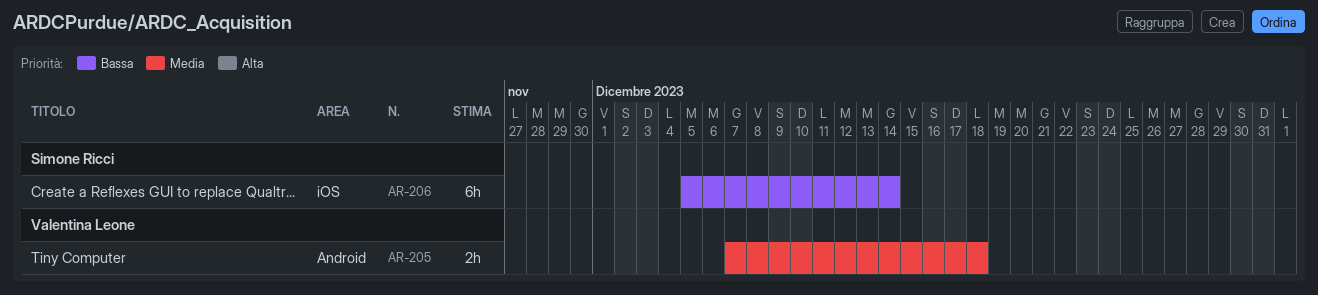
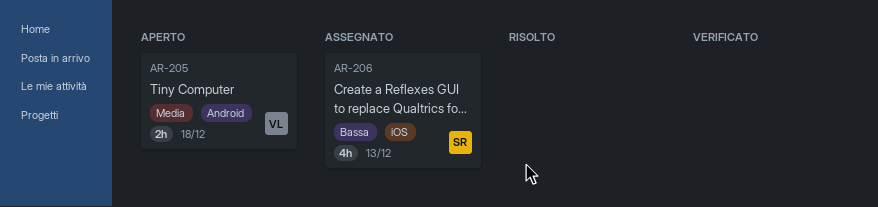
AR-206, estimate: 6h -> 4h
AR-206, due: Dec 14 -> Dec 13

